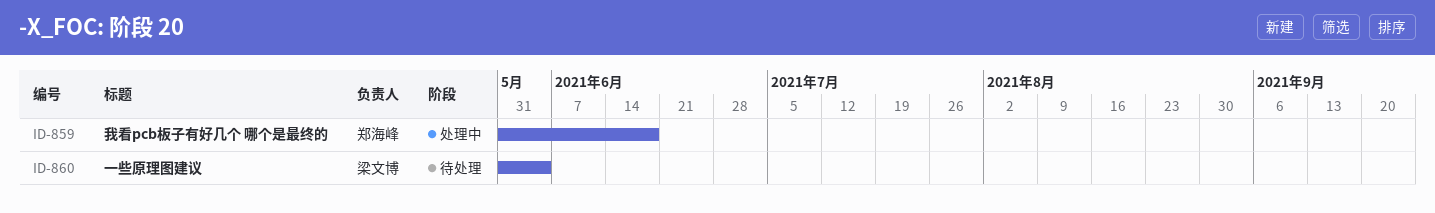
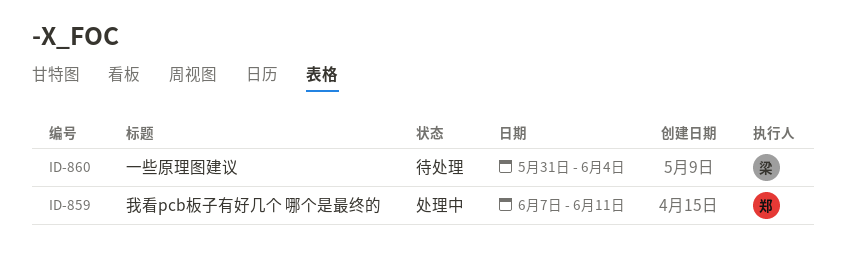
ID-859, start: May 31 -> Jun 7
ID-859, due: Jun 18 -> Jun 11

